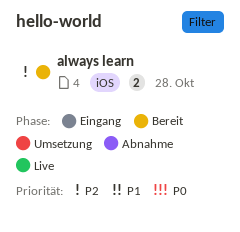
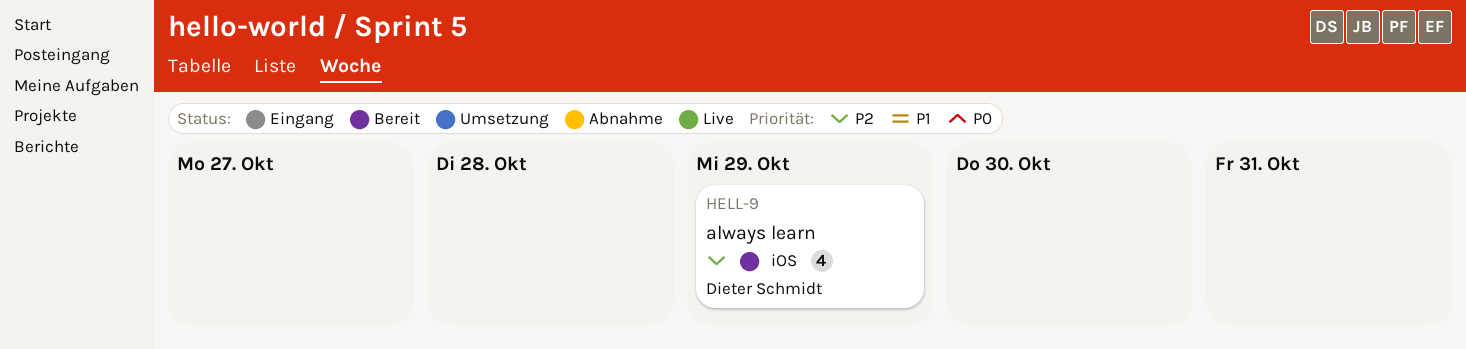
always learn, estimate: 2 -> 4
always learn, due: Oct 28 -> Oct 29

